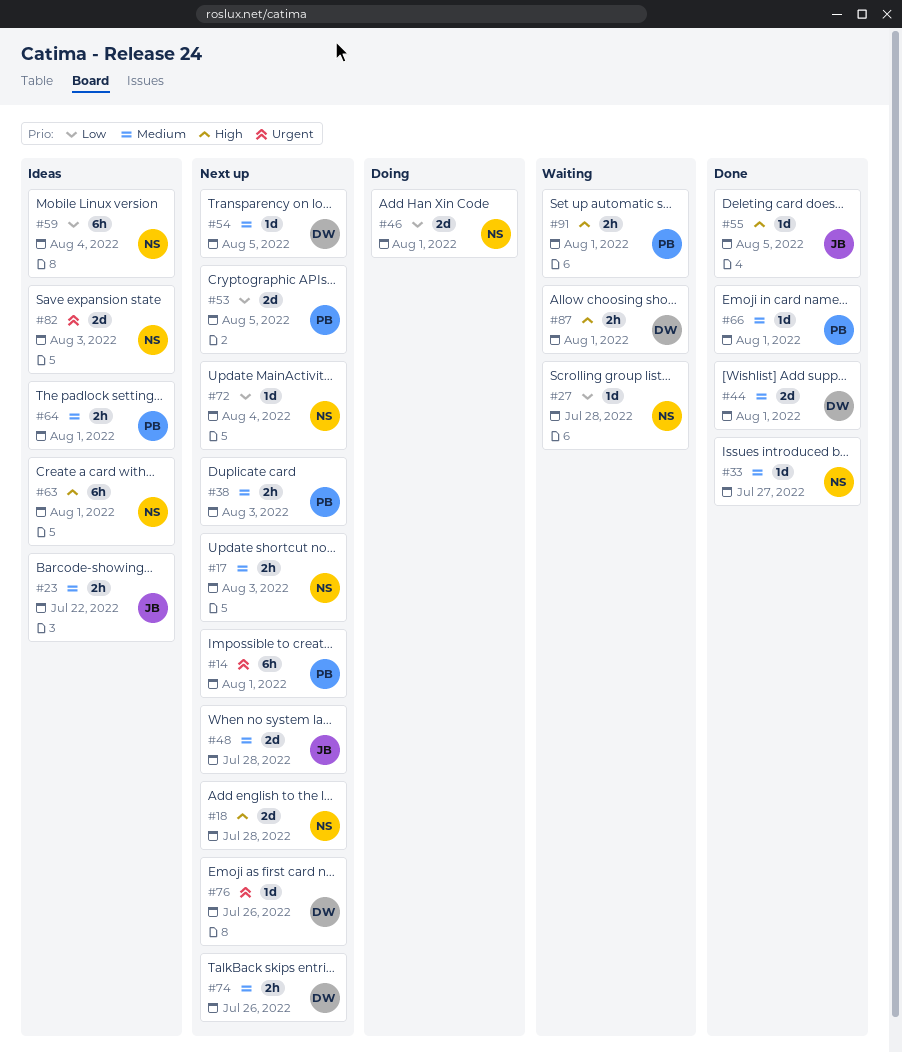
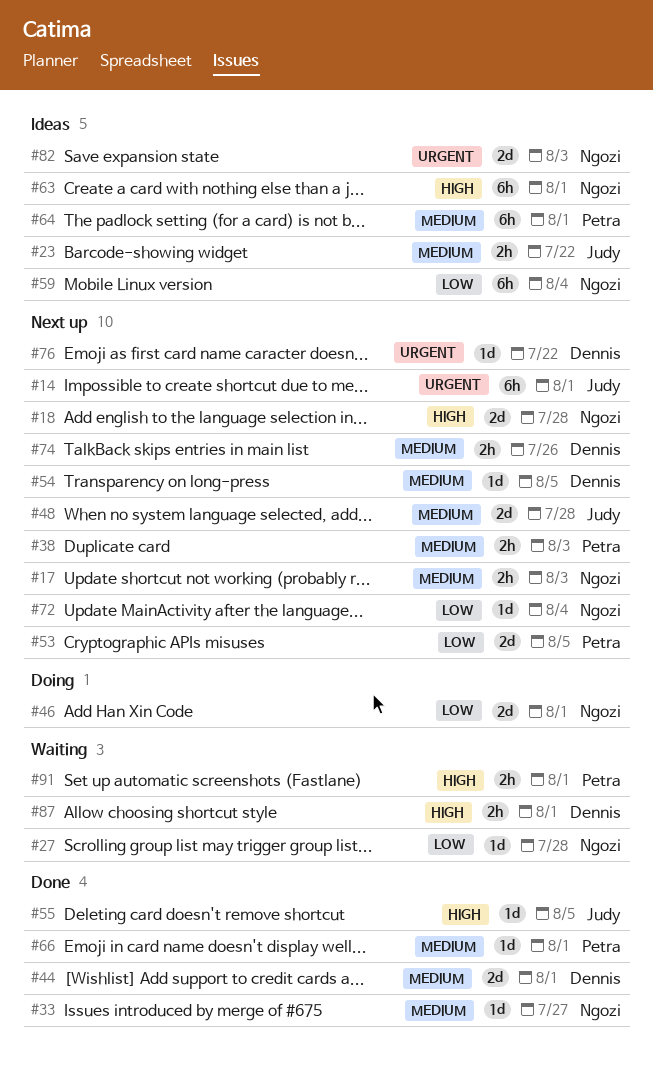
#14, owner: Petra -> Judy
#64, estimate: 2h -> 6h
#76, due: Jul 26 -> Jul 22

